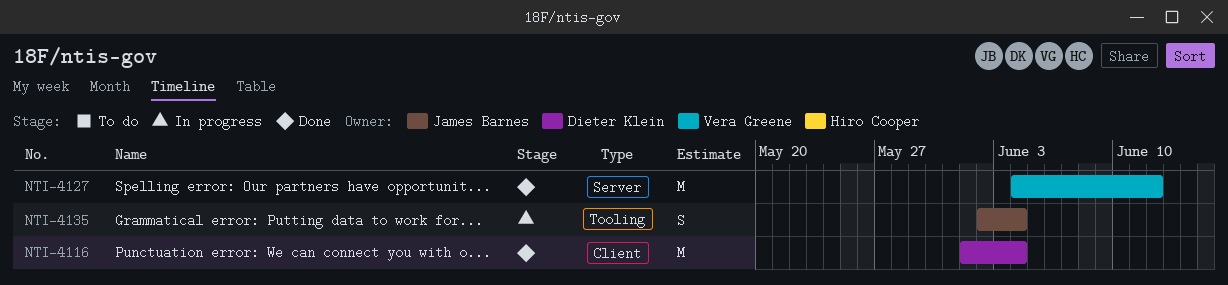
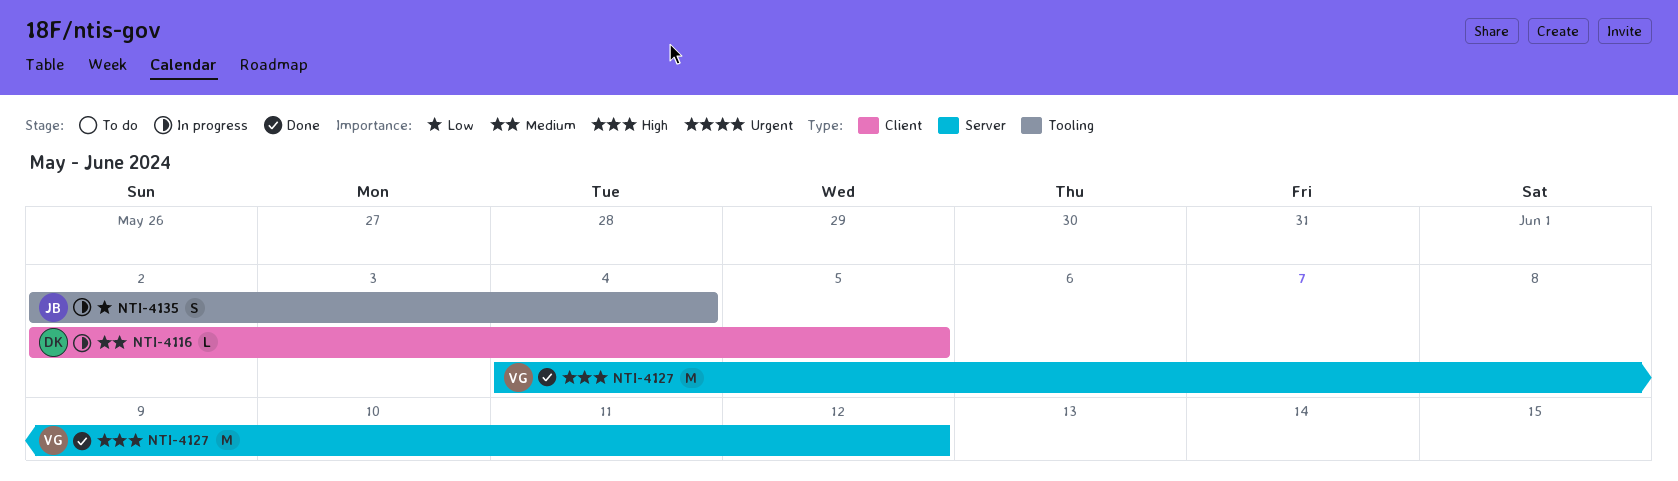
NTI-4116, status: Done -> In progress
NTI-4116, estimate: M -> L
NTI-4116, start: Jun 1 -> Jun 2
NTI-4116, due: Jun 4 -> Jun 5

